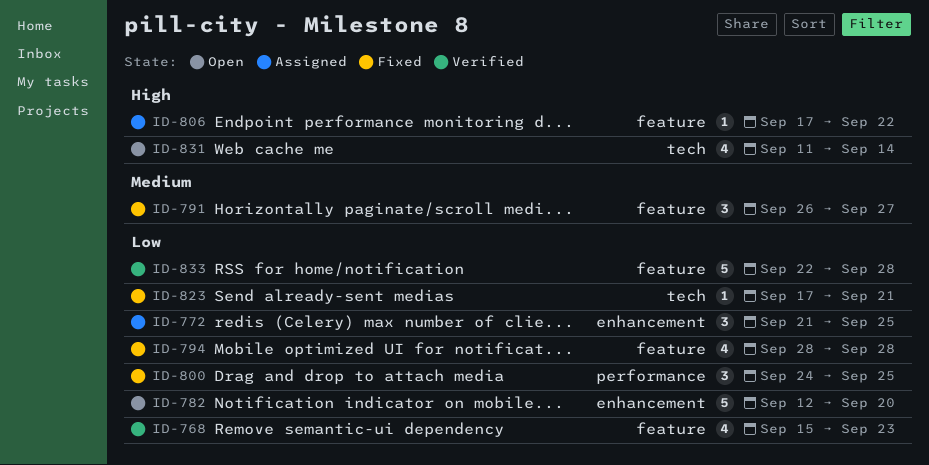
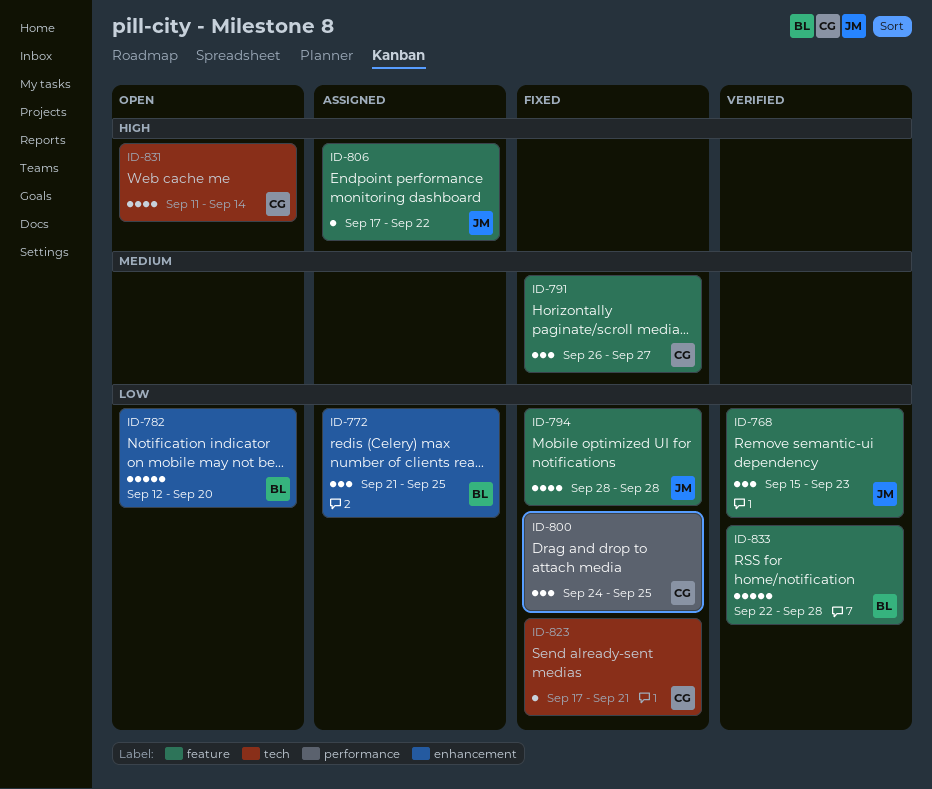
ID-768, estimate: 4 -> 3

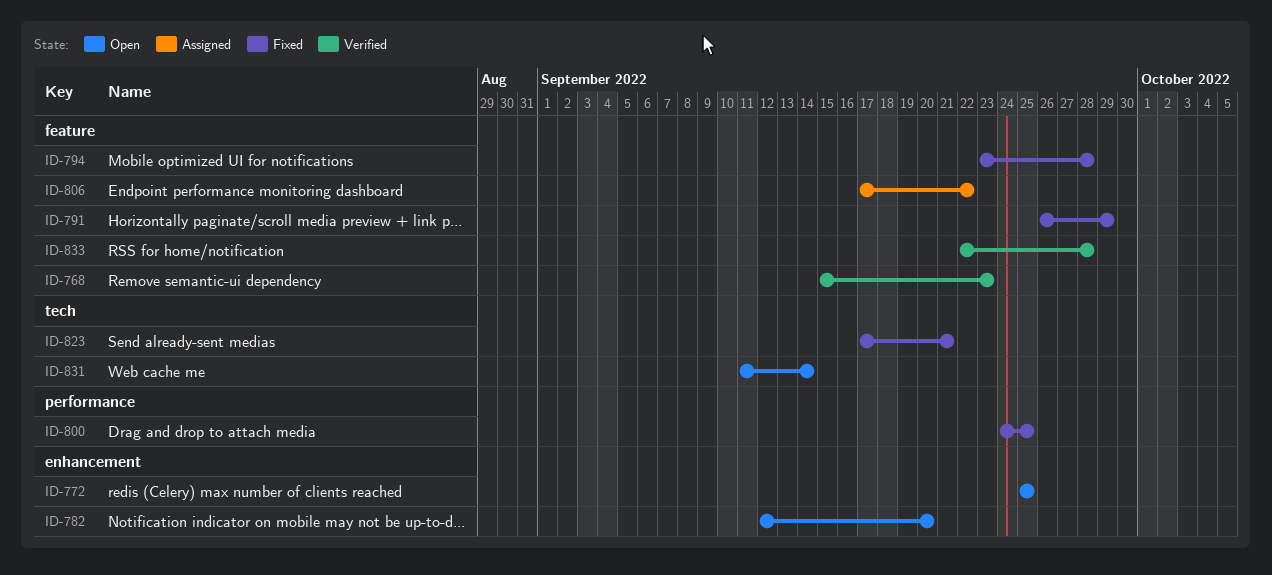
ID-772, status: Assigned -> Open
ID-772, start: Sep 21 -> Sep 25
ID-791, due: Sep 27 -> Sep 29
ID-794, start: Sep 28 -> Sep 23

